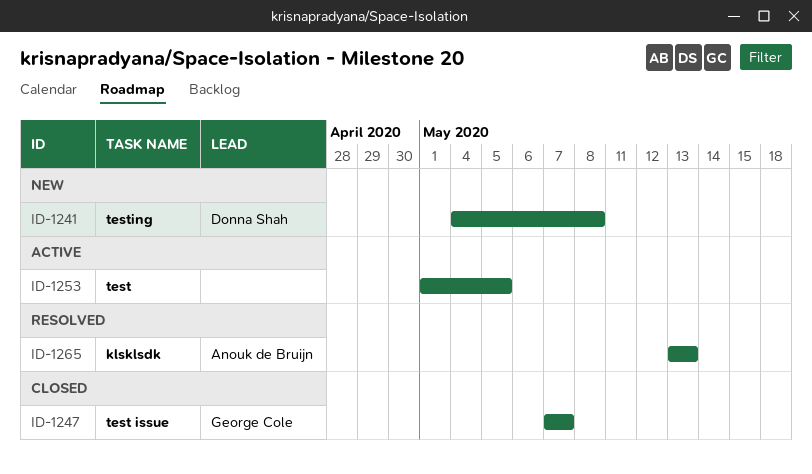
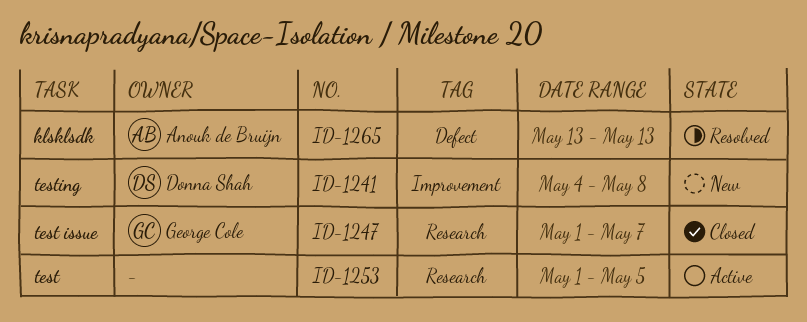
ID-1247, start: May 7 -> May 1

